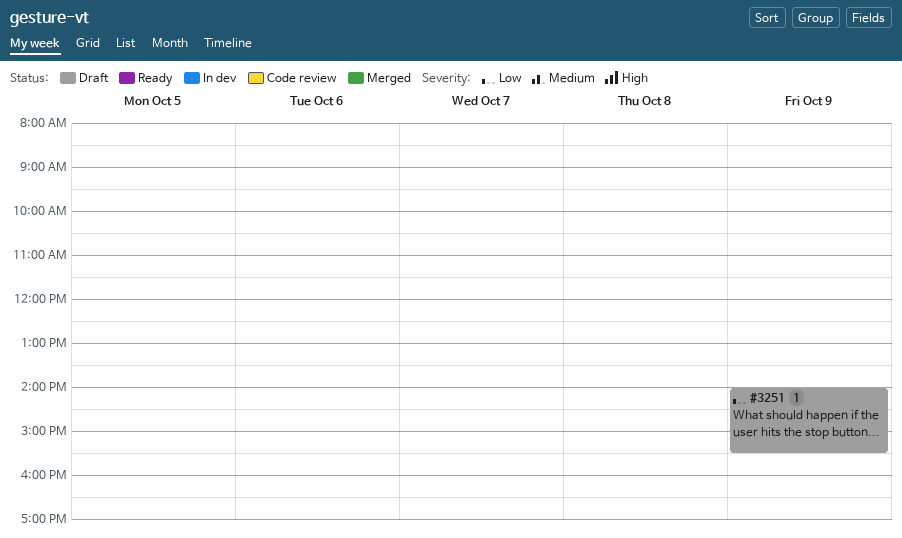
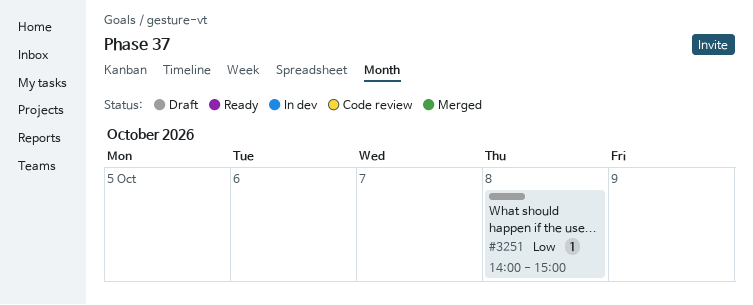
#3251, day: Oct 9 -> Oct 8
#3251, ends: 15:30 -> 15:00

